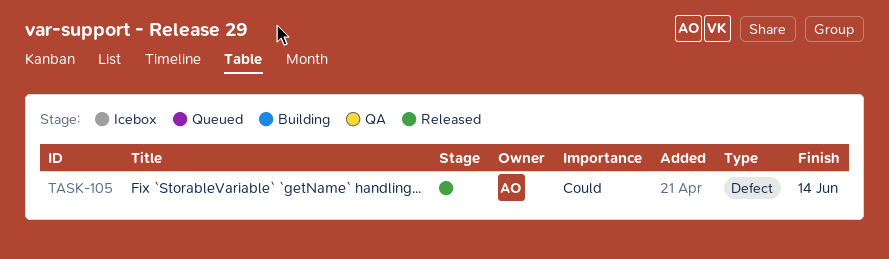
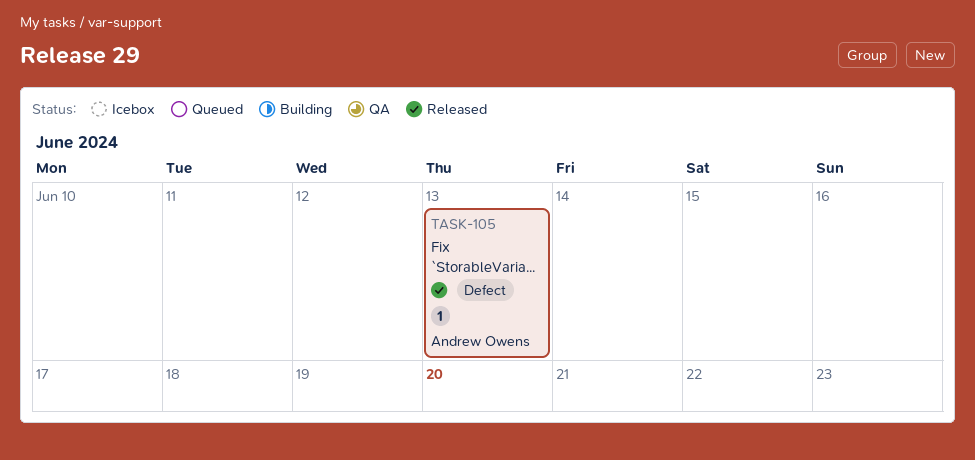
TASK-105, due: Jun 14 -> Jun 13

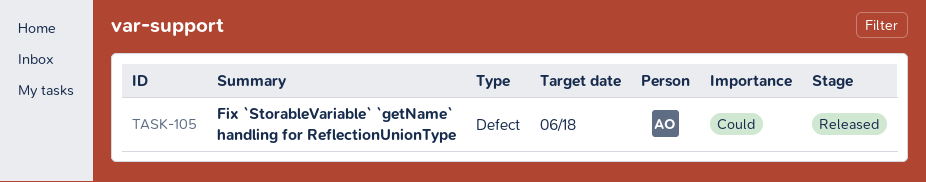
TASK-105, due: Jun 13 -> Jun 18

